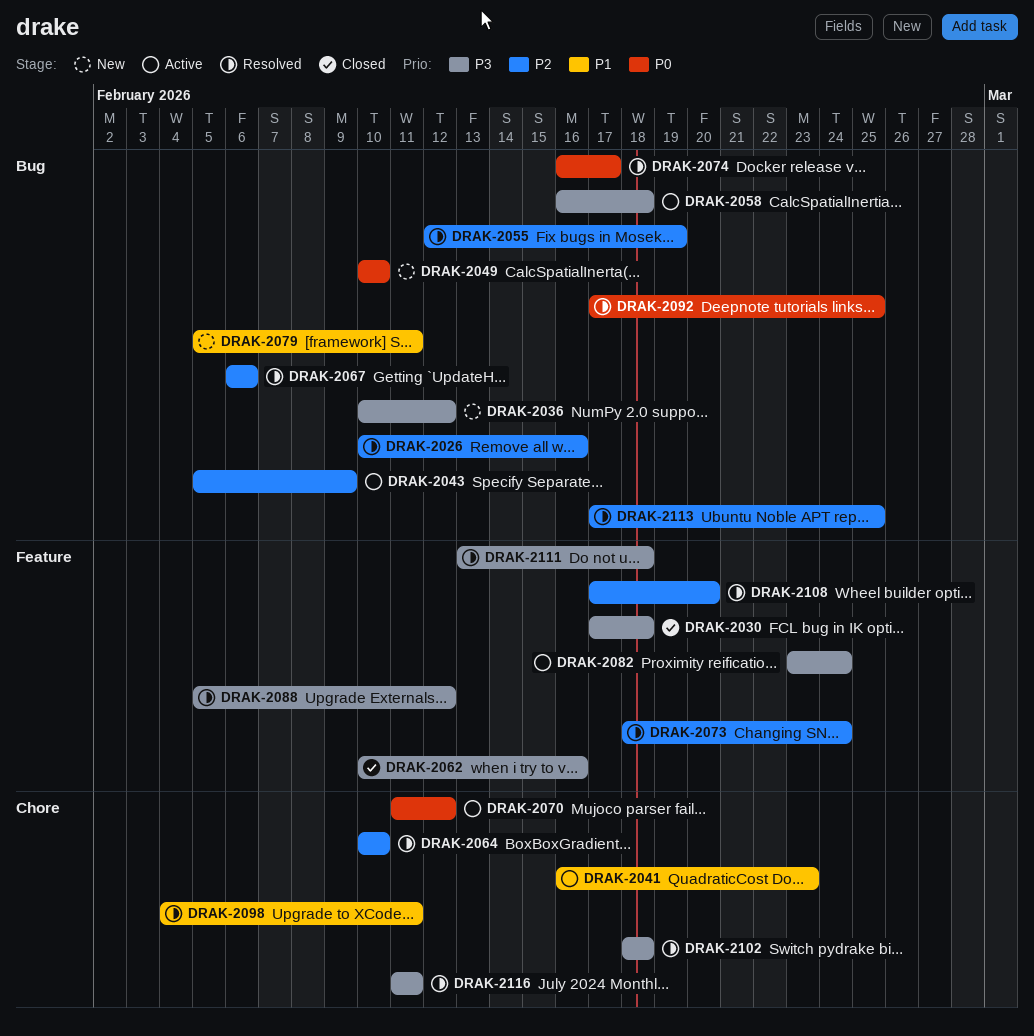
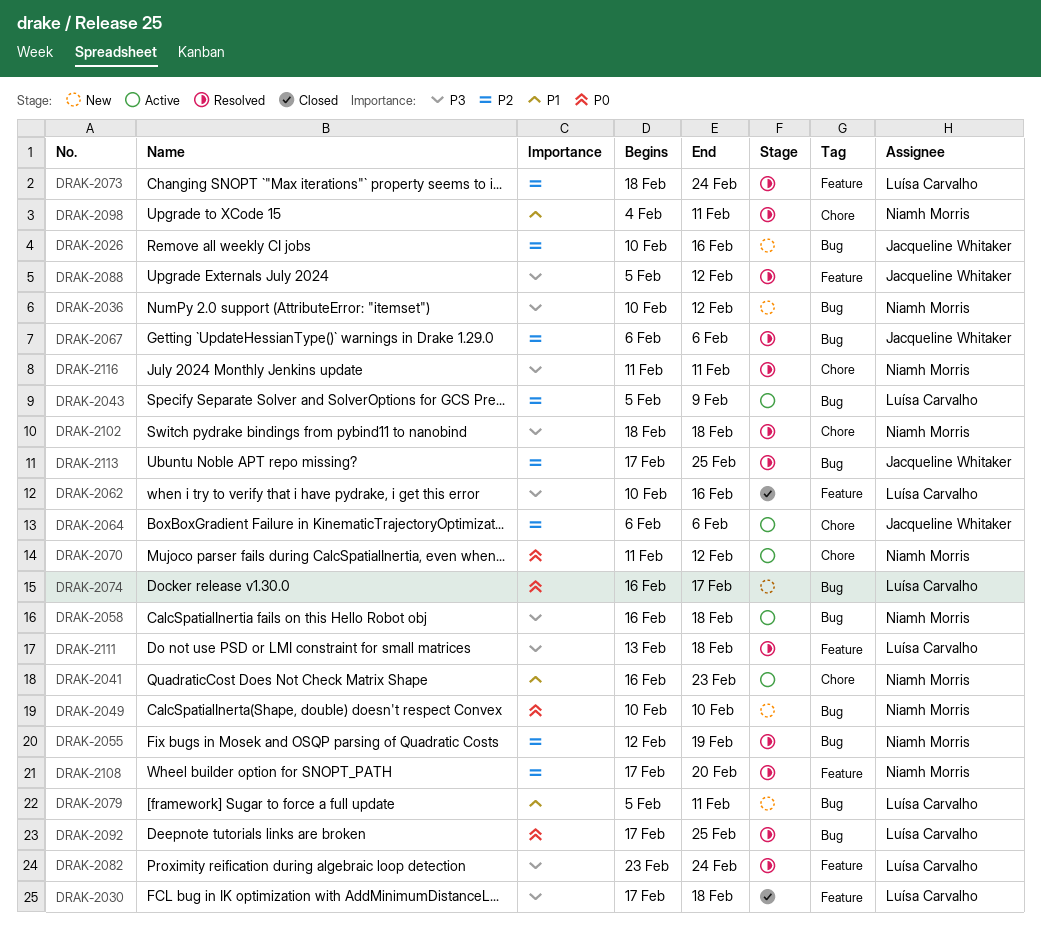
DRAK-2026, status: Resolved -> New
DRAK-2064, status: Resolved -> Active
DRAK-2064, start: Feb 10 -> Feb 6
DRAK-2064, due: Feb 10 -> Feb 6
DRAK-2074, status: Resolved -> New
DRAK-2082, status: Active -> Resolved

